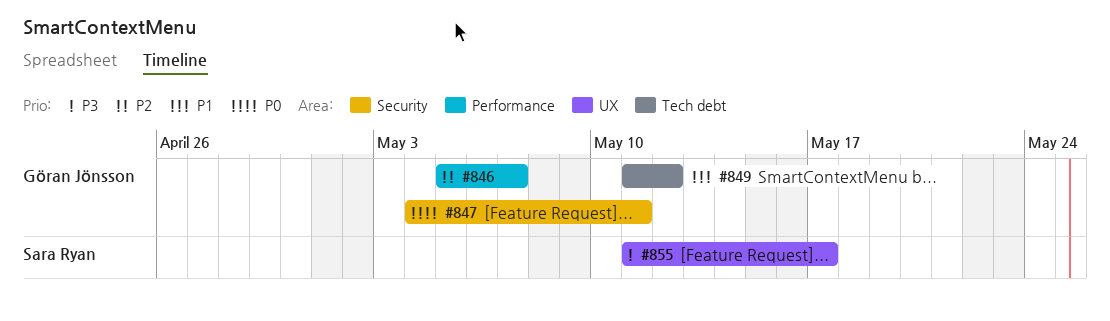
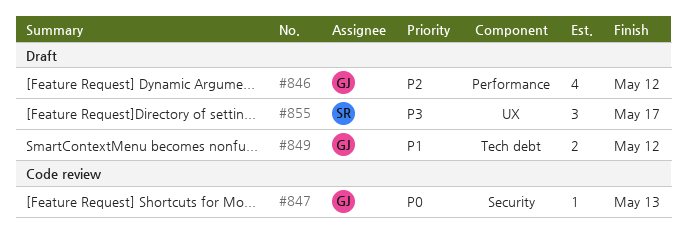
#846, due: May 7 -> May 12
#847, due: May 11 -> May 13

